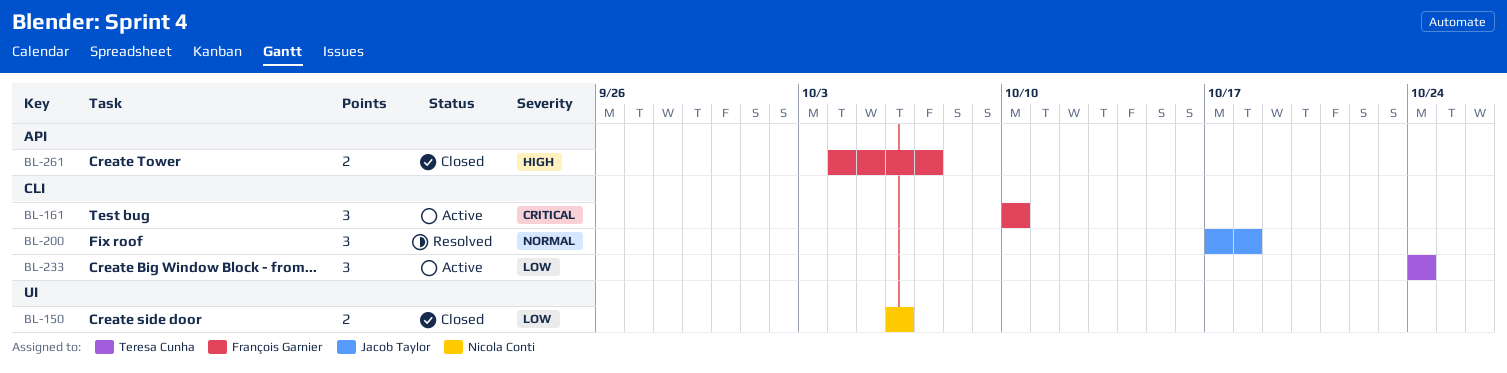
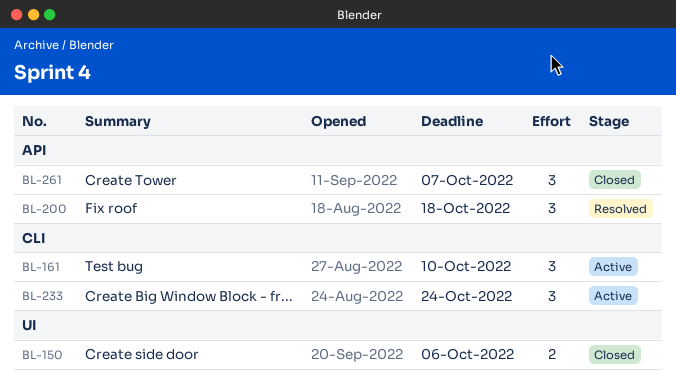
BL-200, label: CLI -> API
BL-261, estimate: 2 -> 3

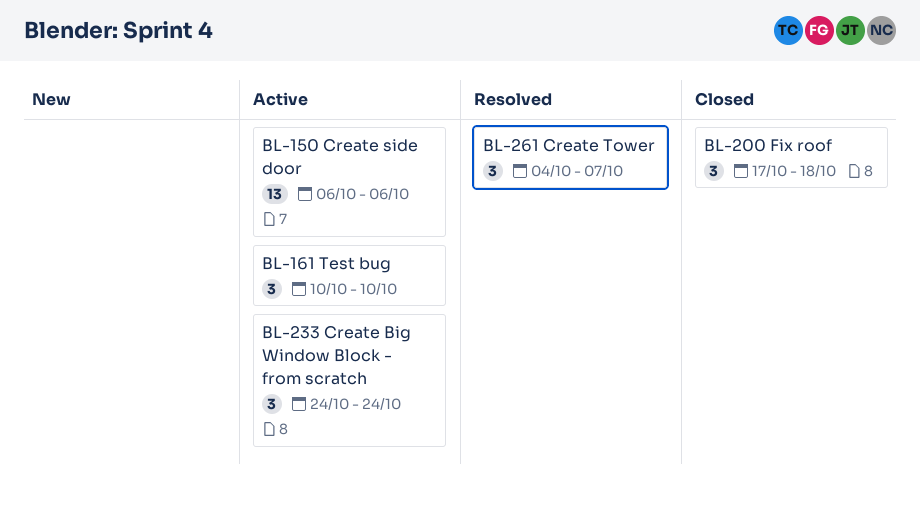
BL-150, status: Closed -> Active
BL-150, estimate: 2 -> 13
BL-200, status: Resolved -> Closed
BL-261, status: Closed -> Resolved

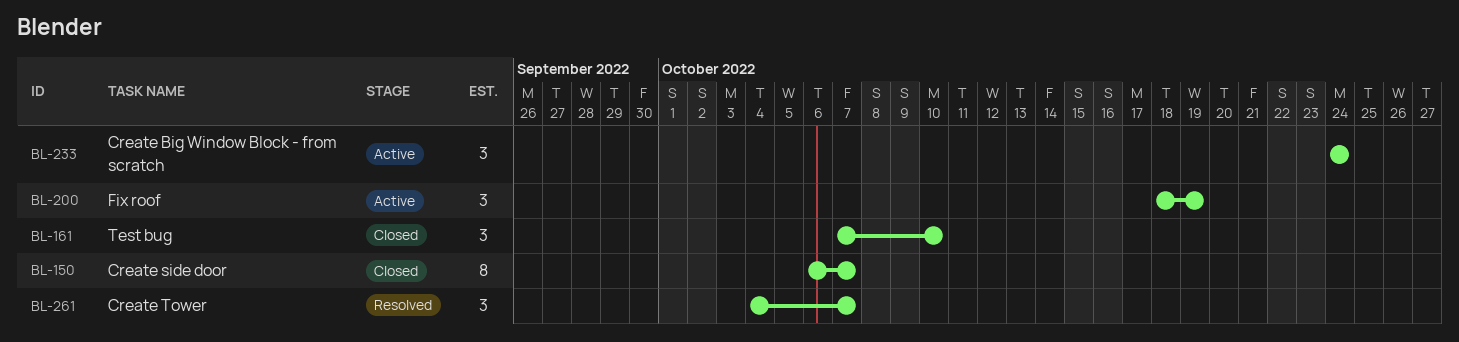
BL-150, status: Active -> Closed
BL-150, estimate: 13 -> 8
BL-150, due: Oct 6 -> Oct 7
BL-161, status: Active -> Closed
BL-161, start: Oct 10 -> Oct 7
BL-200, status: Closed -> Active
BL-200, start: Oct 17 -> Oct 18
BL-200, due: Oct 18 -> Oct 19

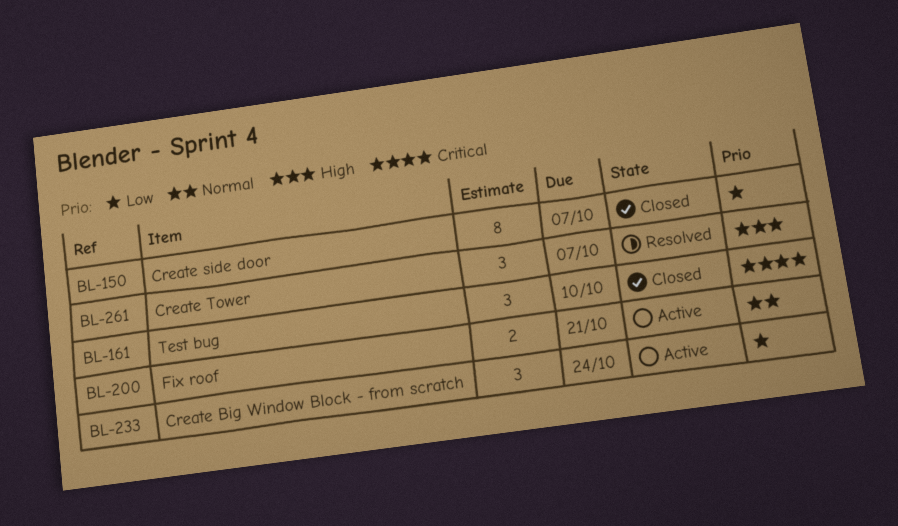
BL-200, estimate: 3 -> 2
BL-200, due: Oct 19 -> Oct 21

